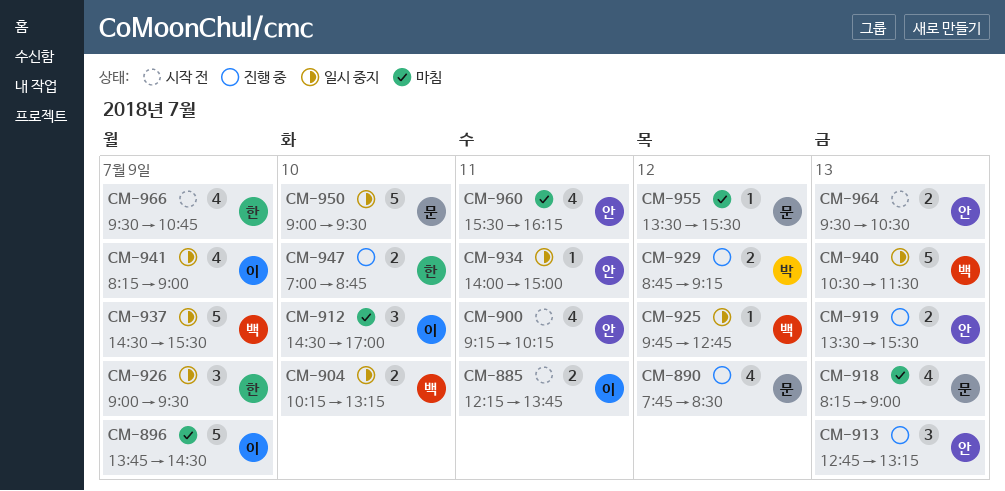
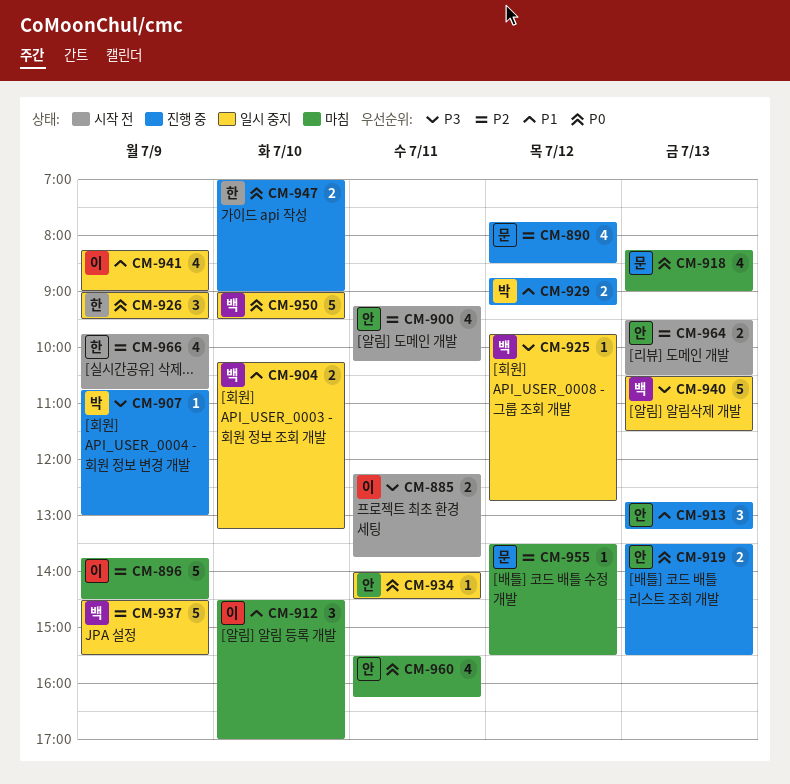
CM-907: none -> present
CM-934, ends: 15:00 -> 14:30
CM-947, ends: 08:45 -> 09:00
CM-950, owner: 문 -> 백
CM-966, begins: 09:30 -> 09:45

